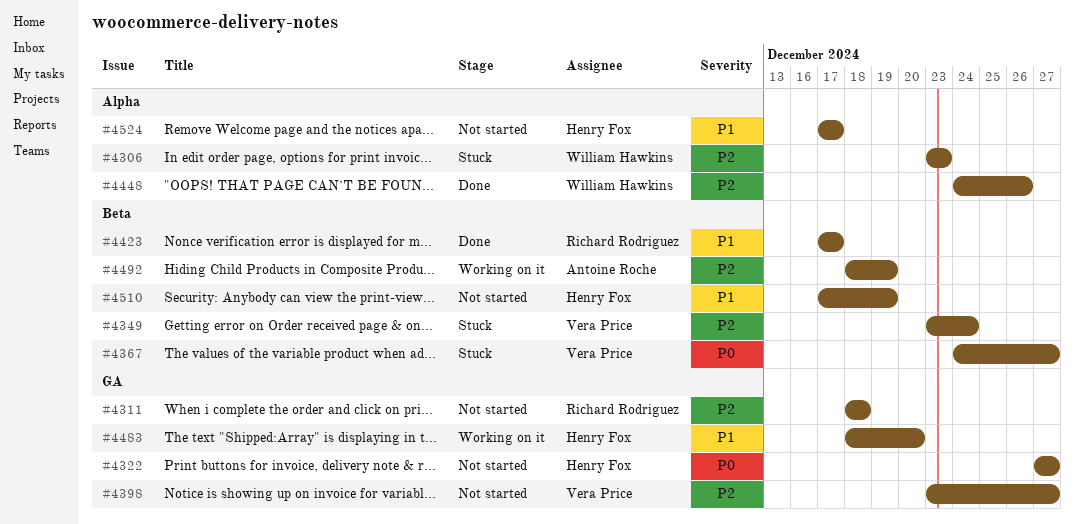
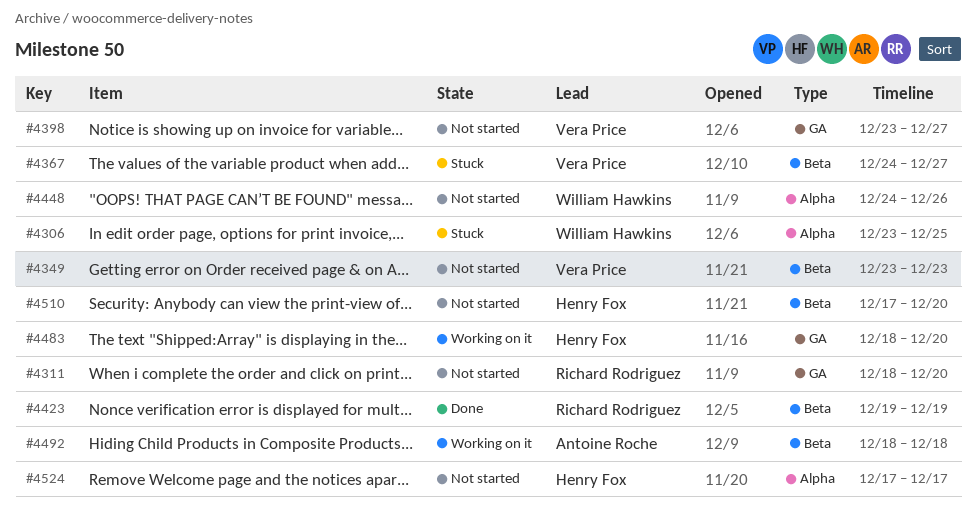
#4306, due: Dec 23 -> Dec 25
#4311, due: Dec 18 -> Dec 20
#4322: present -> none
#4349, status: Stuck -> Not started
#4349, due: Dec 24 -> Dec 23
#4423, start: Dec 17 -> Dec 19
#4423, due: Dec 17 -> Dec 19
#4448, status: Done -> Not started
#4492, due: Dec 19 -> Dec 18
#4510, due: Dec 19 -> Dec 20

